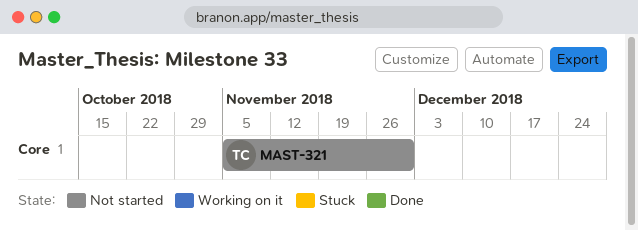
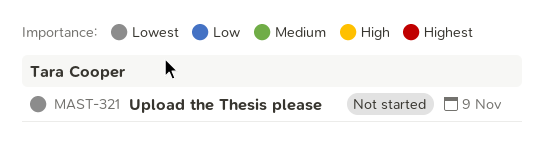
MAST-321, due: Nov 30 -> Nov 9

